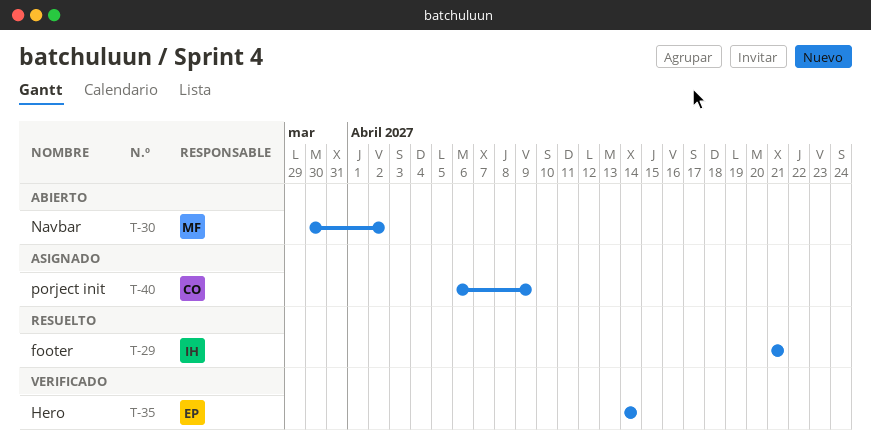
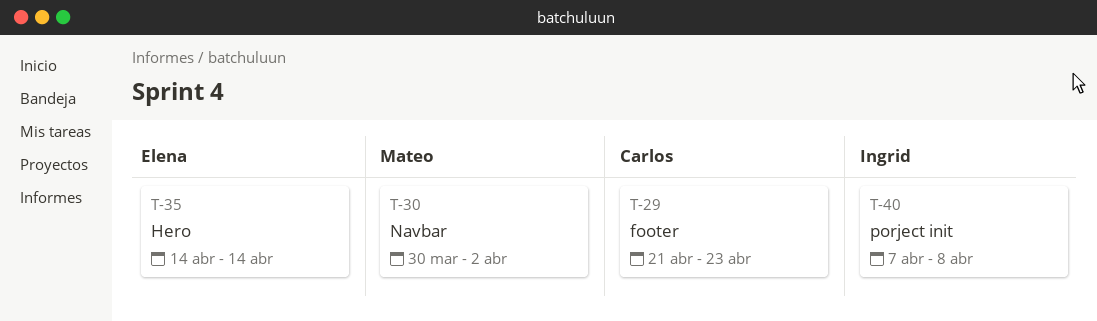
T-29, owner: Ingrid -> Carlos
T-29, due: Apr 21 -> Apr 23
T-40, owner: Carlos -> Ingrid
T-40, start: Apr 6 -> Apr 7
T-40, due: Apr 9 -> Apr 8

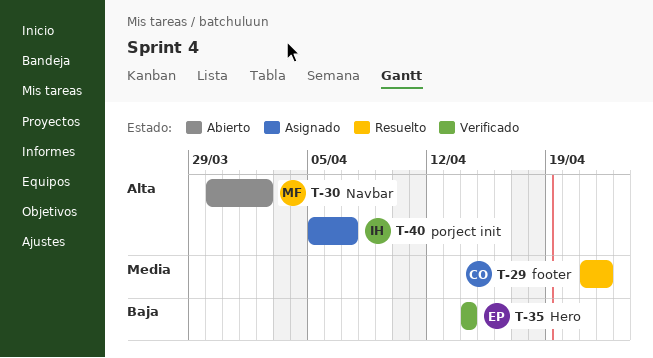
T-29, due: Apr 23 -> Apr 22
T-40, start: Apr 7 -> Apr 5
T-40, due: Apr 8 -> Apr 7

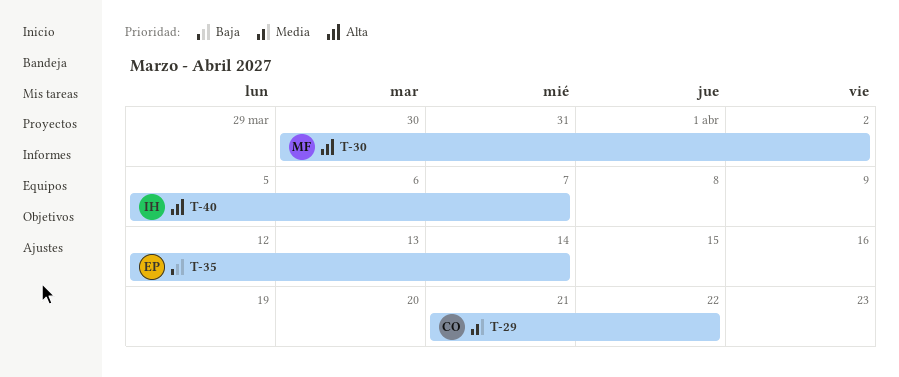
T-35, start: Apr 14 -> Apr 12

